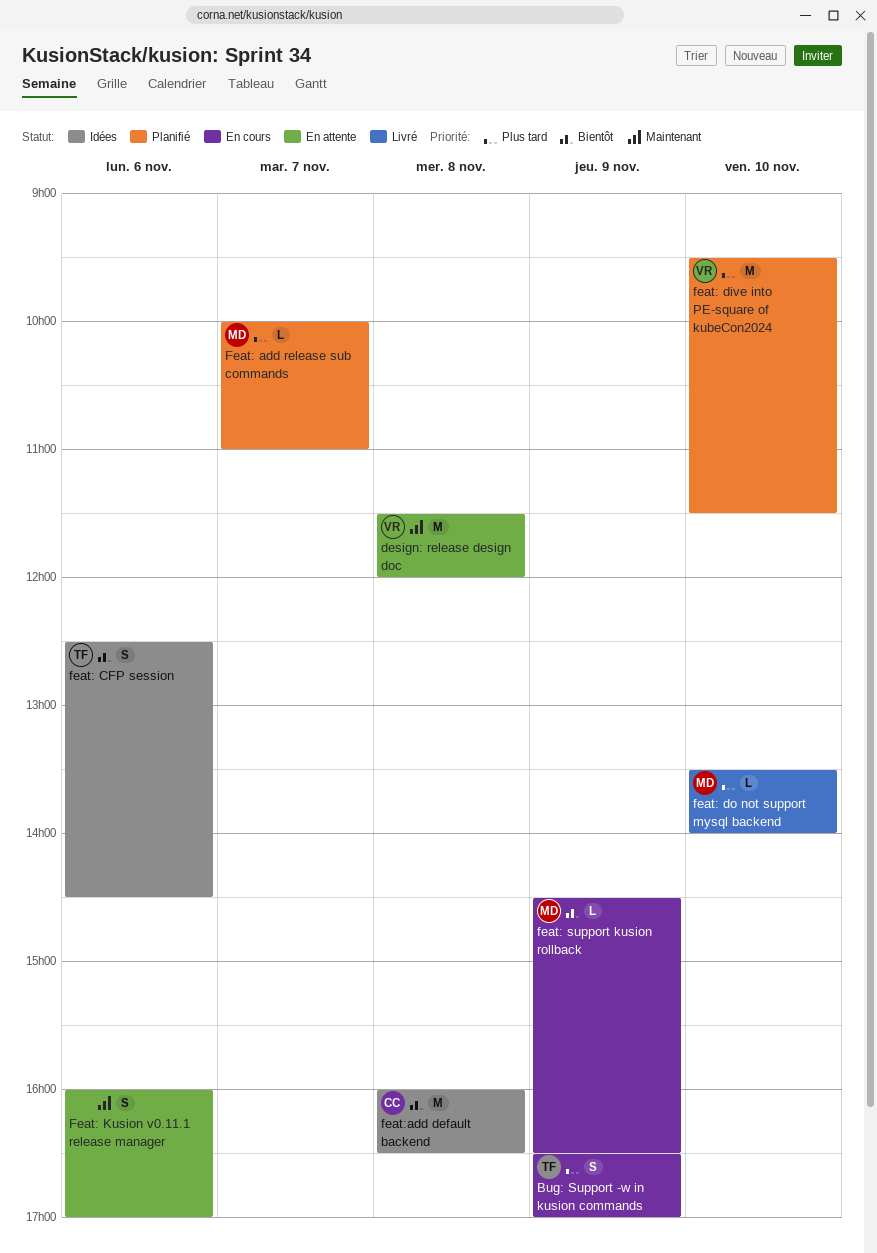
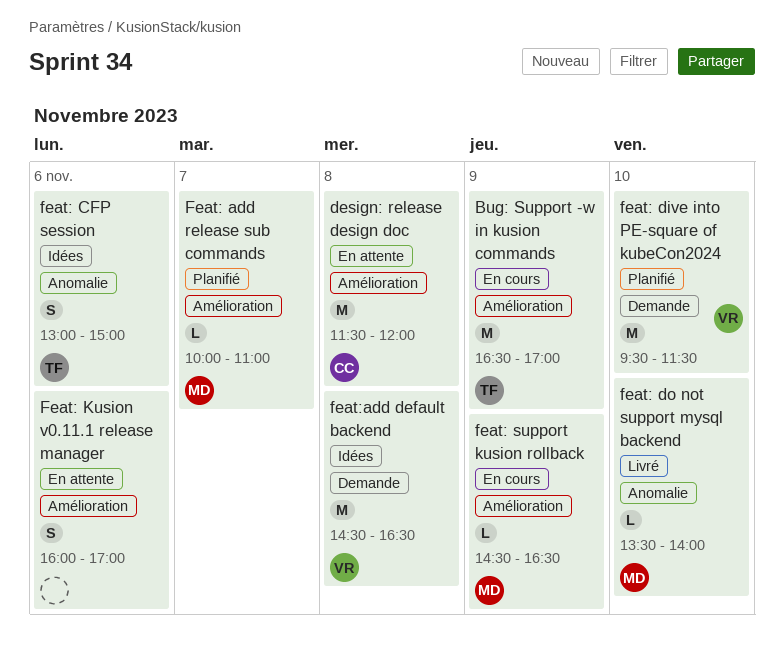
Bug: Support -w in kusion commands, estimate: S -> M
design: release design doc, owner: VR -> CC
feat: CFP session, begins: 12:30 -> 13:00
feat: CFP session, ends: 14:30 -> 15:00
feat:add default backend, owner: CC -> VR
feat:add default backend, begins: 16:00 -> 14:30

